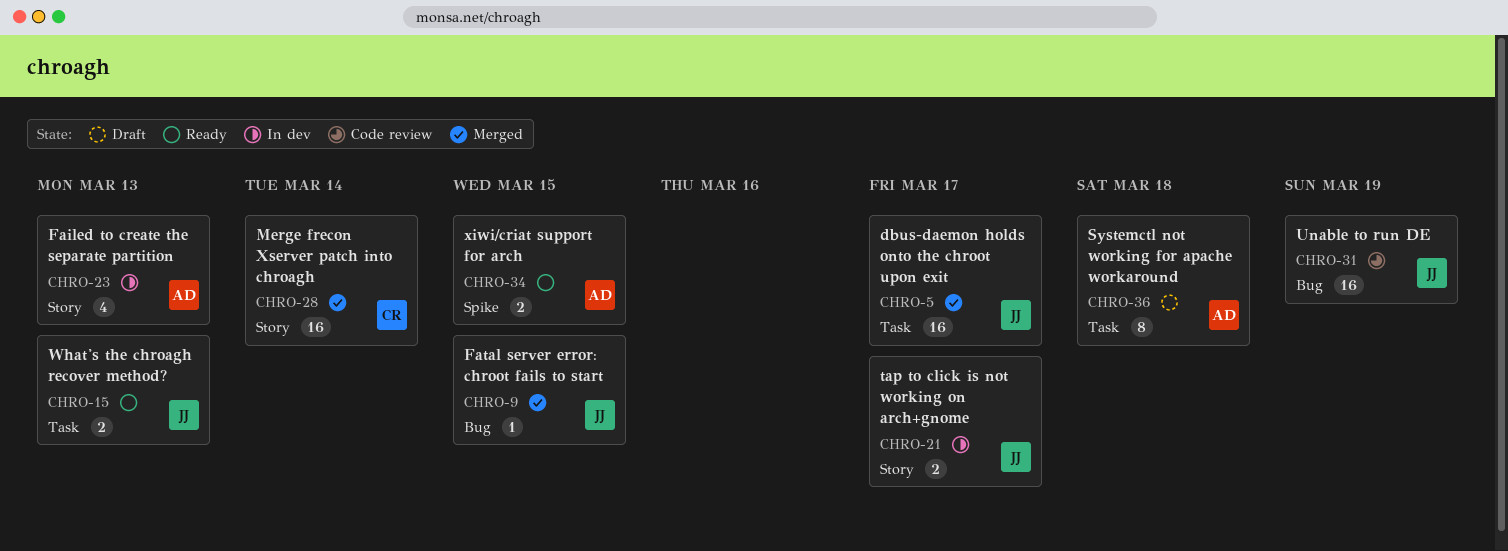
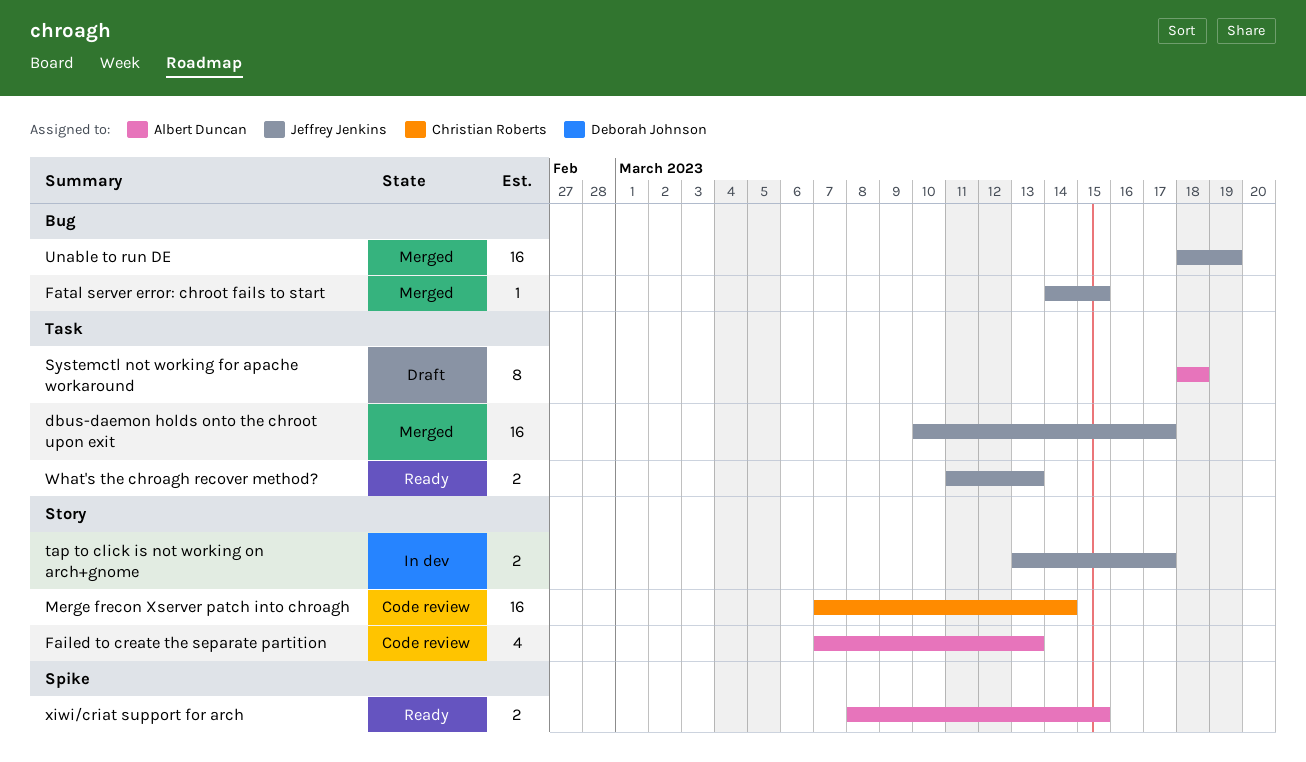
Failed to create the separate partition, status: In dev -> Code review
Merge frecon Xserver patch into chroagh, status: Merged -> Code review
Unable to run DE, status: Code review -> Merged

